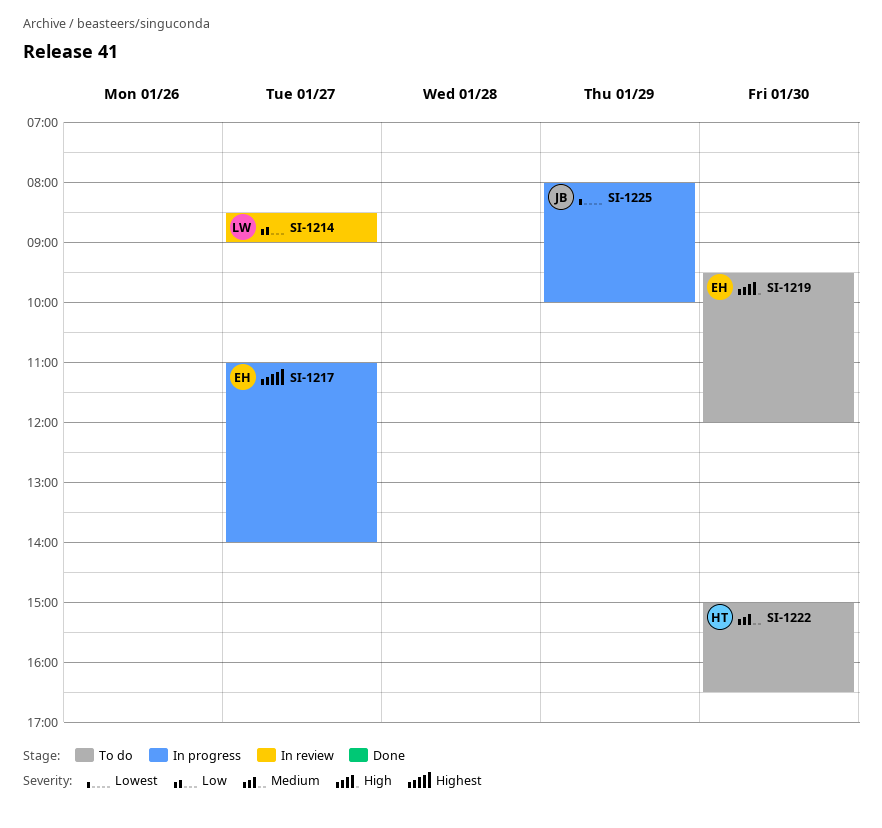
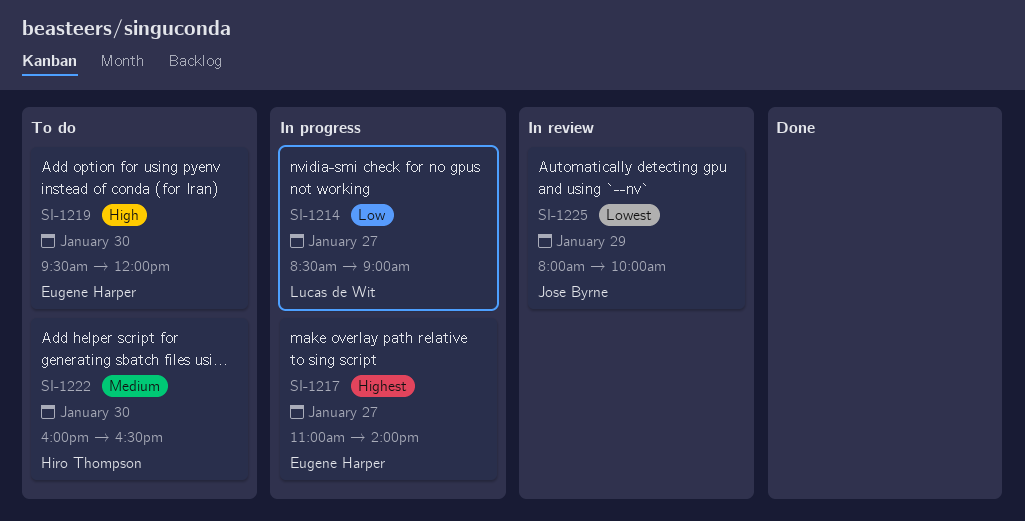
SI-1214, status: In review -> In progress
SI-1222, begins: 15:00 -> 16:00
SI-1225, status: In progress -> In review

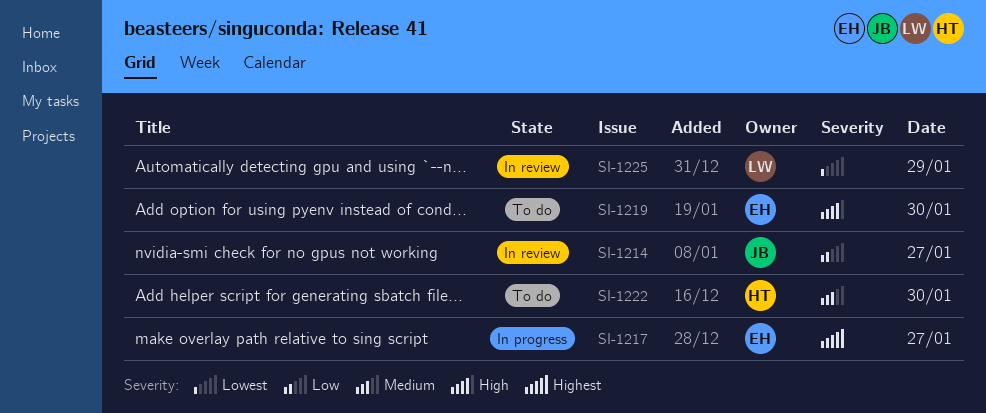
SI-1214, status: In progress -> In review
SI-1214, owner: Lucas de Wit -> Jose Byrne
SI-1225, owner: Jose Byrne -> Lucas de Wit

